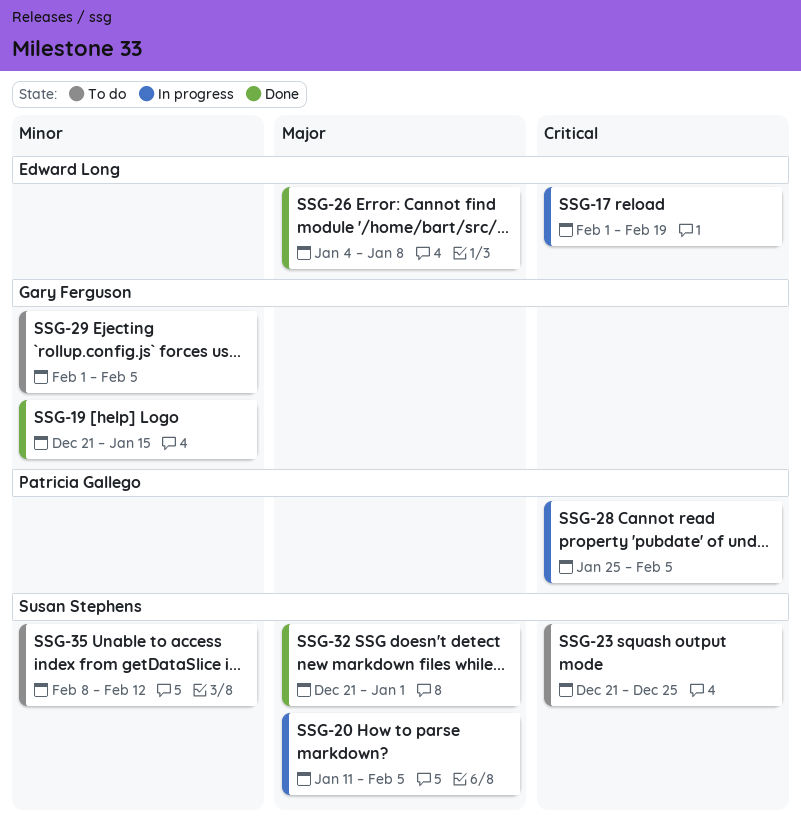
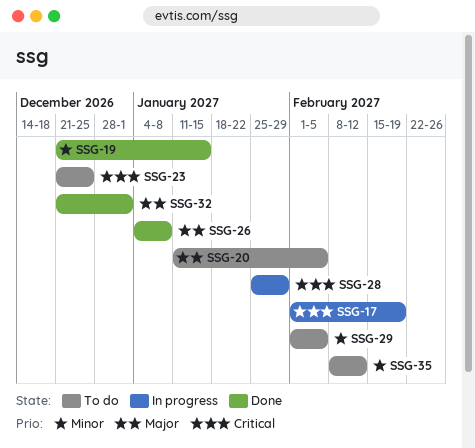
SSG-20, status: In progress -> To do
SSG-28, due: Feb 5 -> Jan 29

